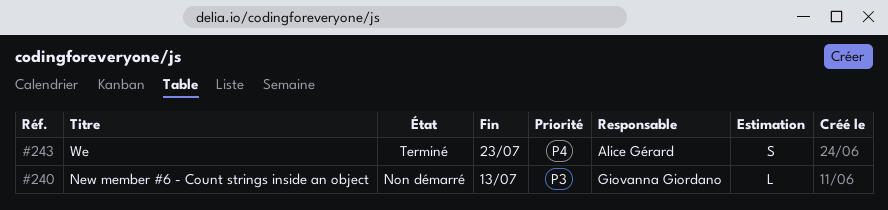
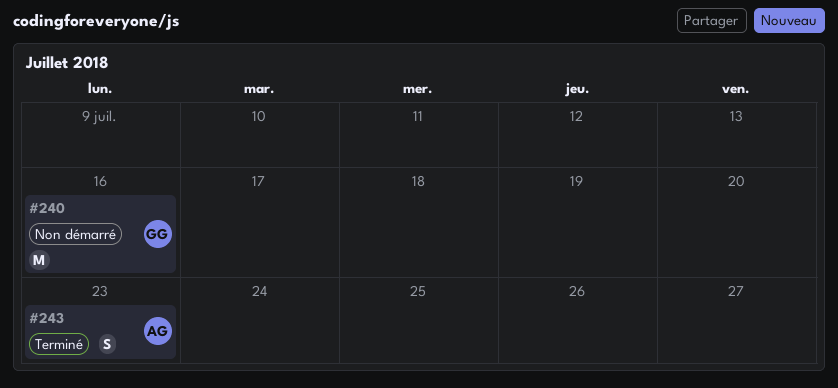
#240, estimate: L -> M
#240, due: Jul 13 -> Jul 16

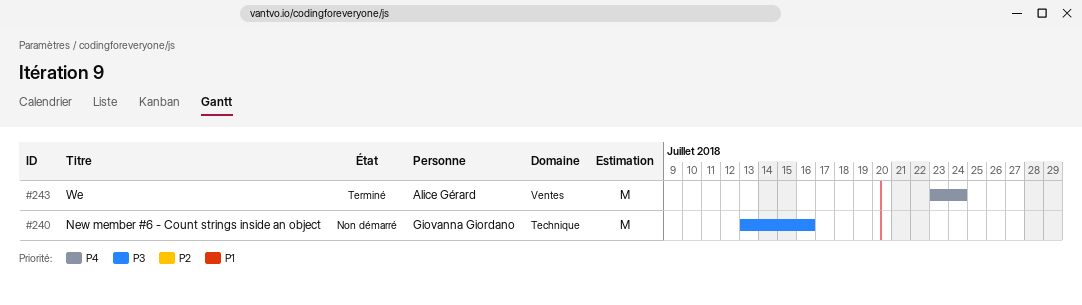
#243, estimate: S -> M
#243, due: Jul 23 -> Jul 24

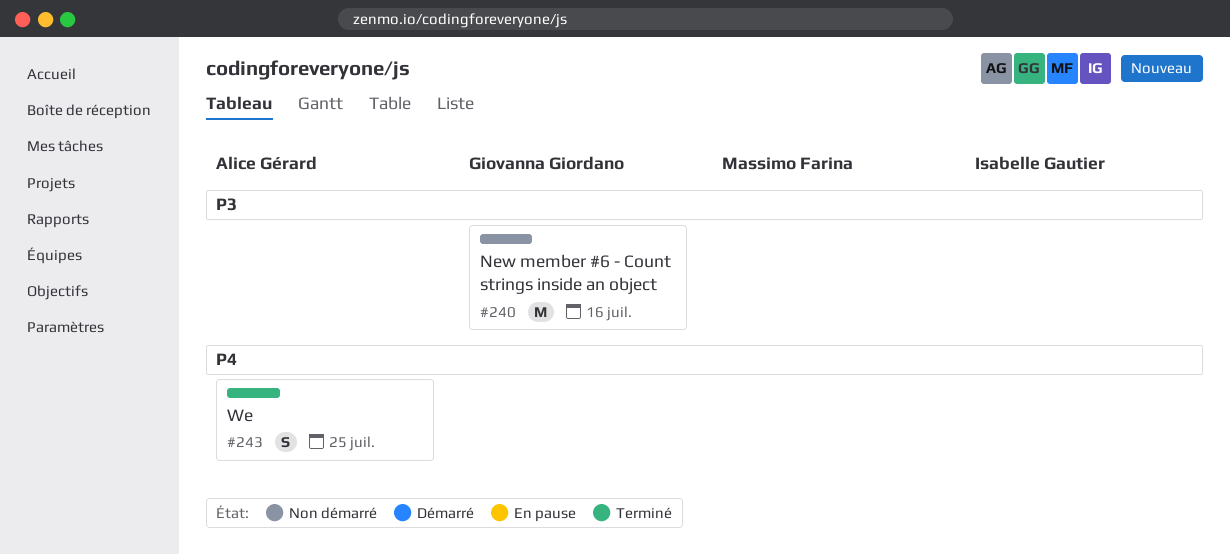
#243, estimate: M -> S
#243, due: Jul 24 -> Jul 25

